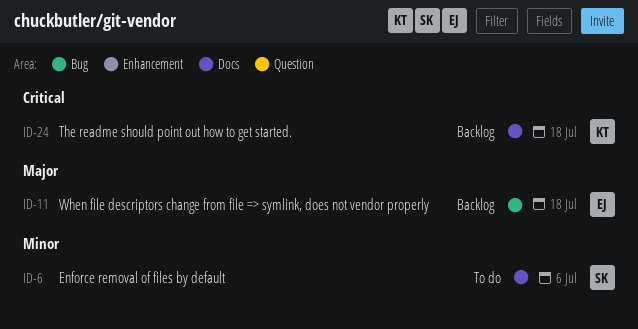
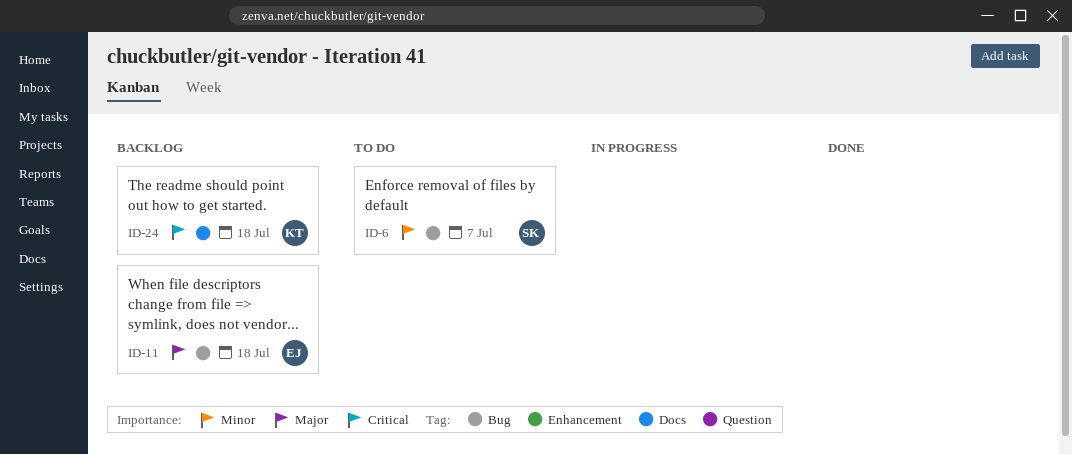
ID-6, label: Docs -> Bug
ID-6, due: Jul 6 -> Jul 7

